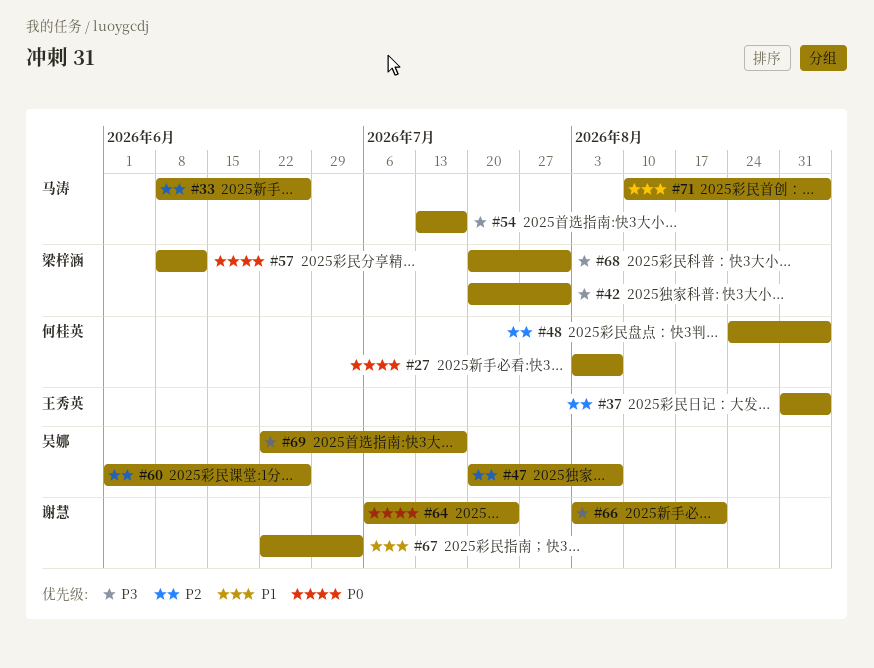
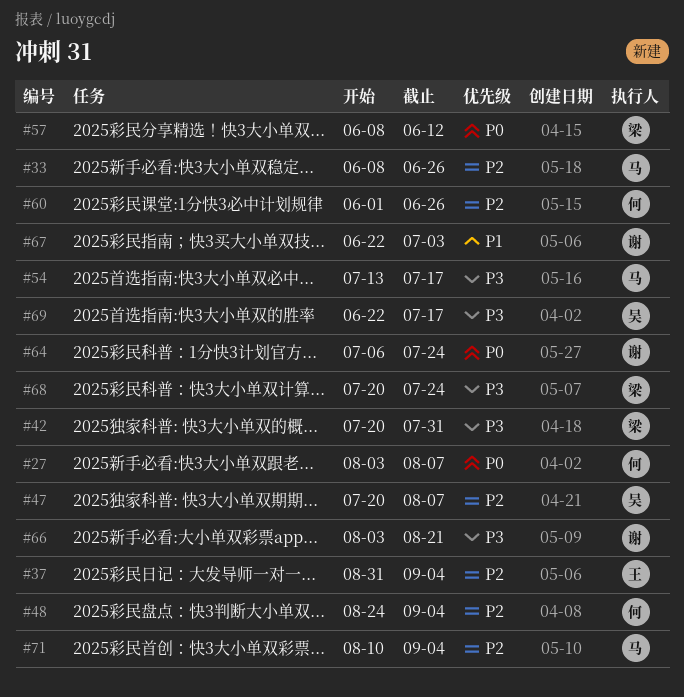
#60, owner: 吴娜 -> 何桂英
#68, due: Jul 31 -> Jul 24
#71, priority: P1 -> P2

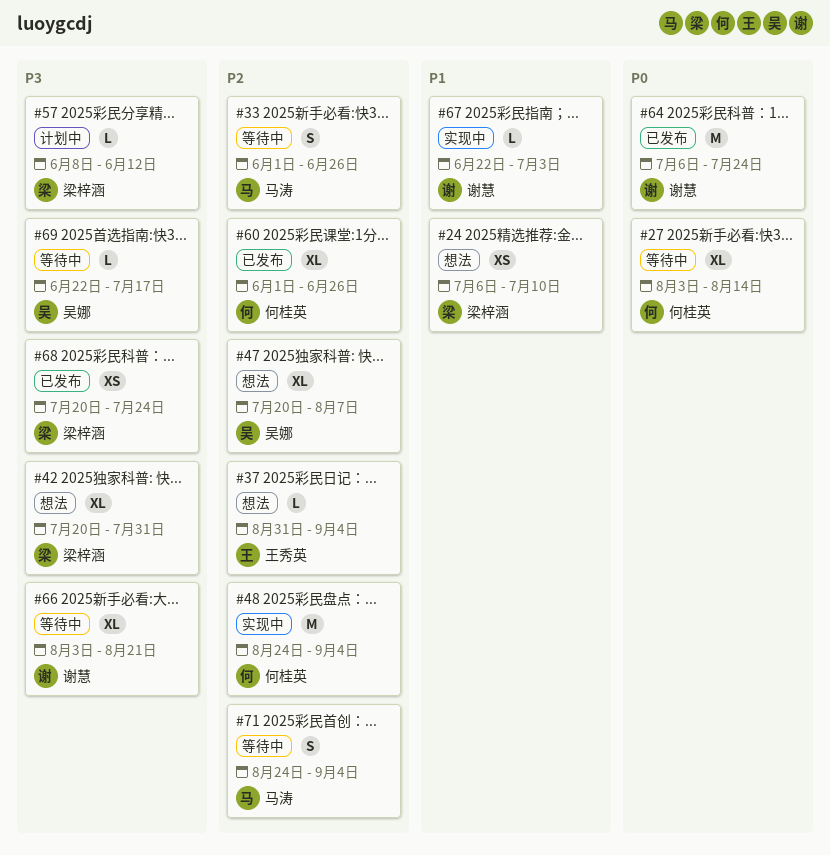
#24: none -> present
#27, due: Aug 7 -> Aug 14
#33, start: Jun 8 -> Jun 1
#54: present -> none
#57, priority: P0 -> P3
#71, start: Aug 10 -> Aug 24

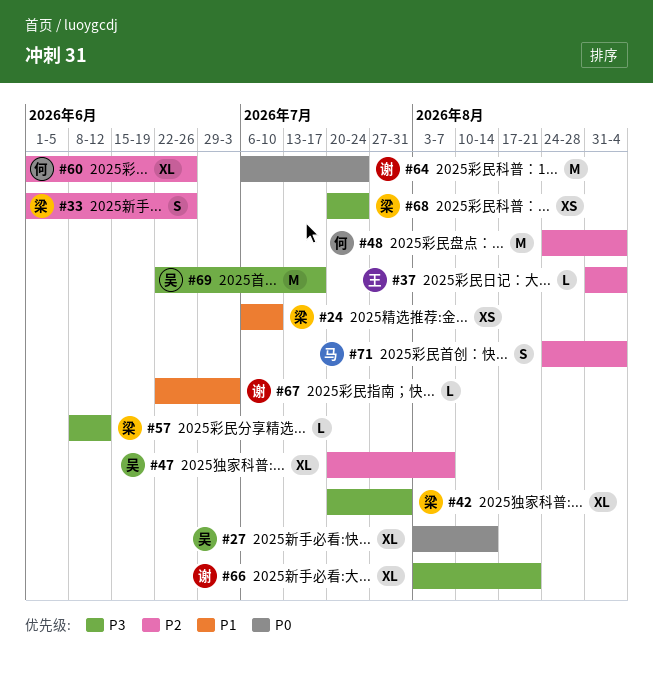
#27, owner: 何桂英 -> 吴娜
#33, owner: 马涛 -> 梁梓涵
#69, estimate: L -> M

